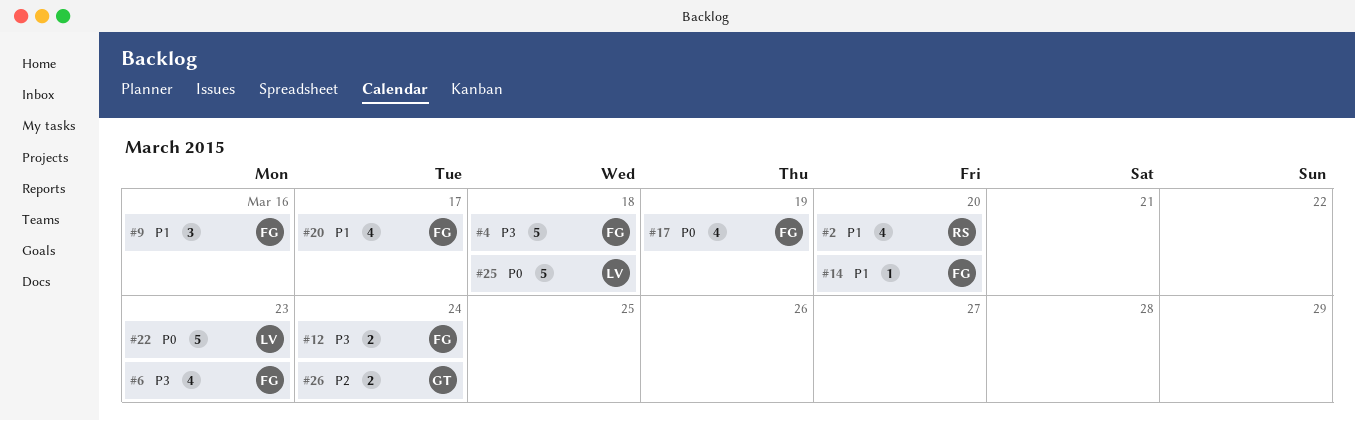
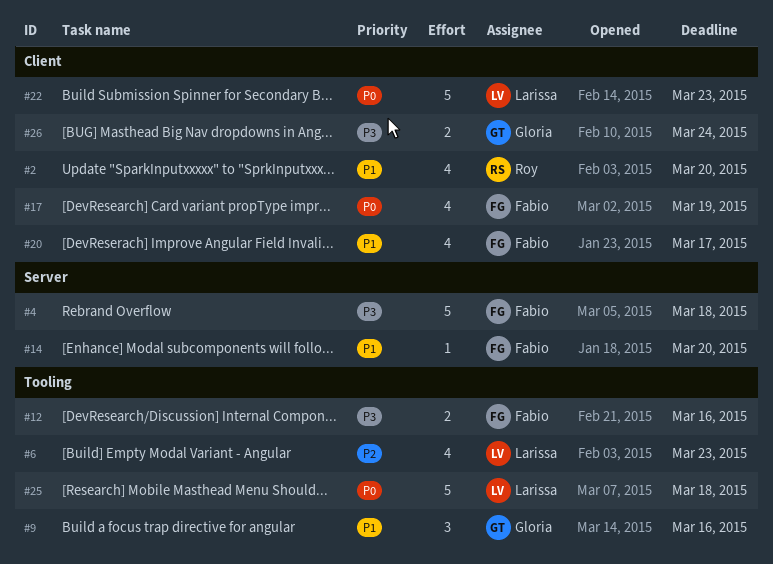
#6, owner: Fabio -> Larissa
#6, priority: P3 -> P2
#9, owner: Fabio -> Gloria
#12, due: Mar 24 -> Mar 16
#26, priority: P2 -> P3

